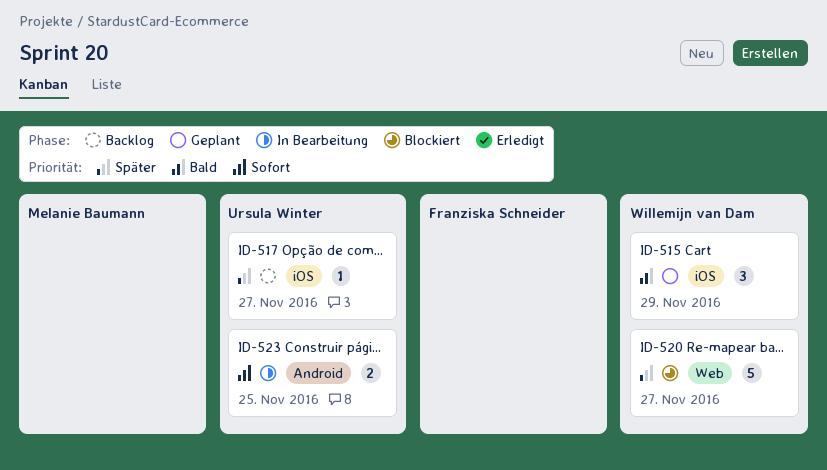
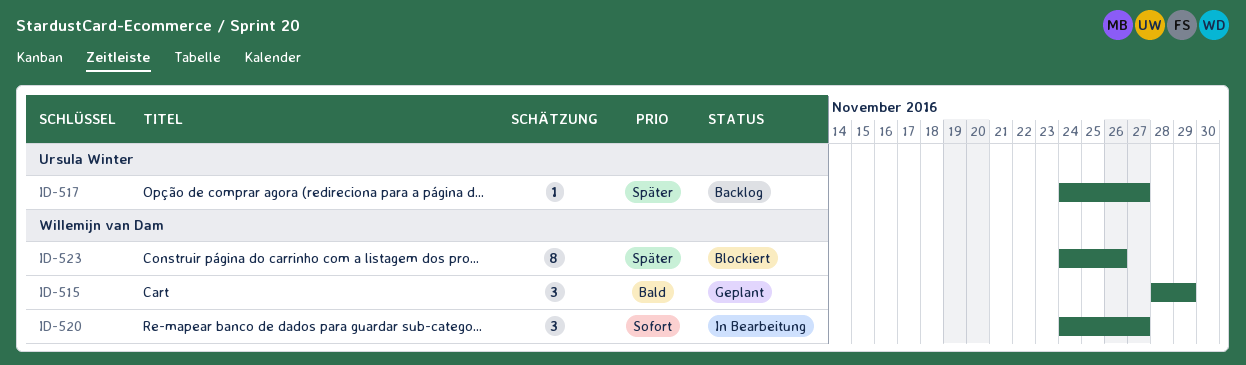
ID-520, status: Blockiert -> In Bearbeitung
ID-520, priority: Später -> Sofort
ID-520, estimate: 5 -> 3
ID-523, status: In Bearbeitung -> Blockiert
ID-523, owner: Ursula Winter -> Willemijn van Dam
ID-523, priority: Sofort -> Später
ID-523, estimate: 2 -> 8
ID-523, due: Nov 25 -> Nov 26

